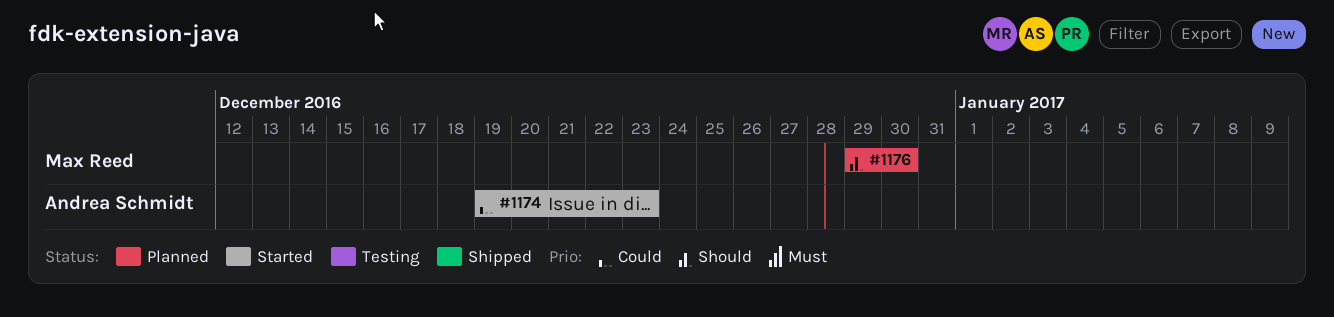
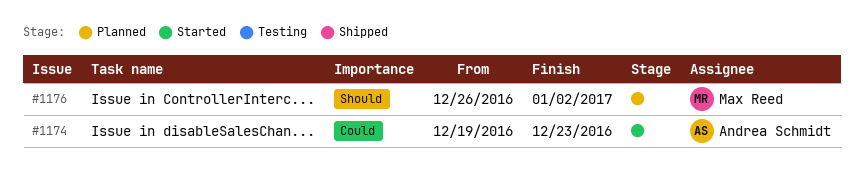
#1176, start: Dec 29 -> Dec 26
#1176, due: Dec 30 -> Jan 2

